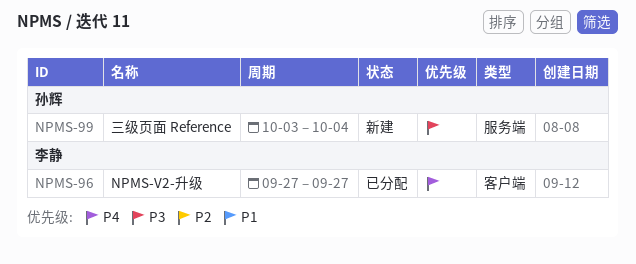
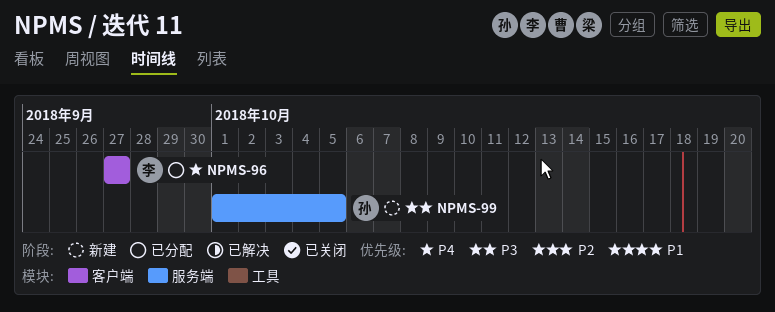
NPMS-99, start: Oct 3 -> Oct 1
NPMS-99, due: Oct 4 -> Oct 5

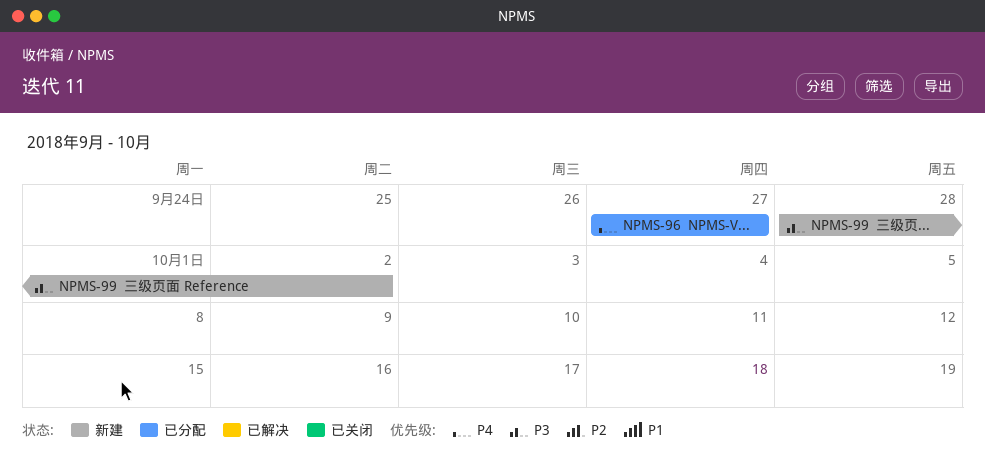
NPMS-99, start: Oct 1 -> Sep 28
NPMS-99, due: Oct 5 -> Oct 2

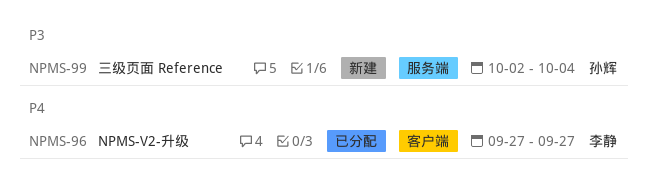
NPMS-99, start: Sep 28 -> Oct 2
NPMS-99, due: Oct 2 -> Oct 4

